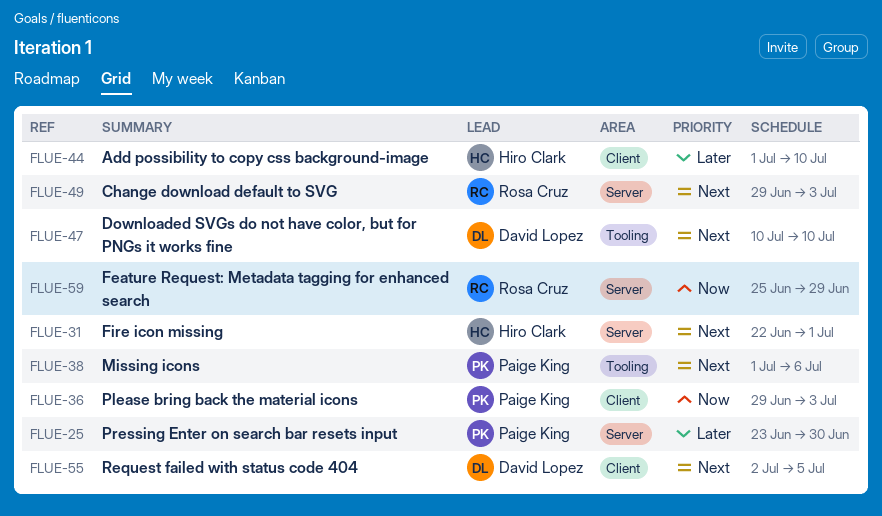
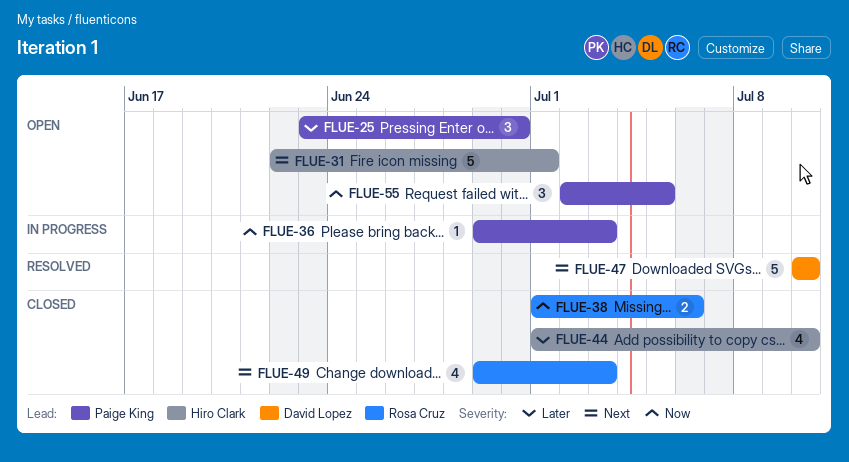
FLUE-38, owner: Paige King -> Rosa Cruz
FLUE-38, priority: Next -> Now
FLUE-55, owner: David Lopez -> Paige King
FLUE-55, priority: Next -> Now
FLUE-59: present -> none

